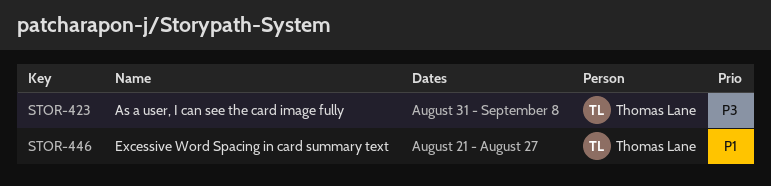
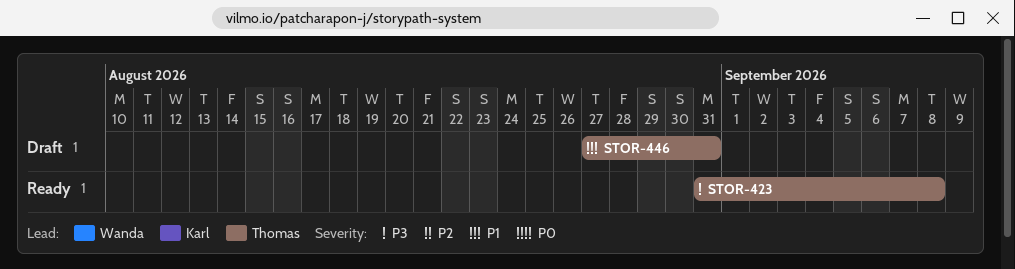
STOR-446, start: Aug 21 -> Aug 27
STOR-446, due: Aug 27 -> Aug 31

